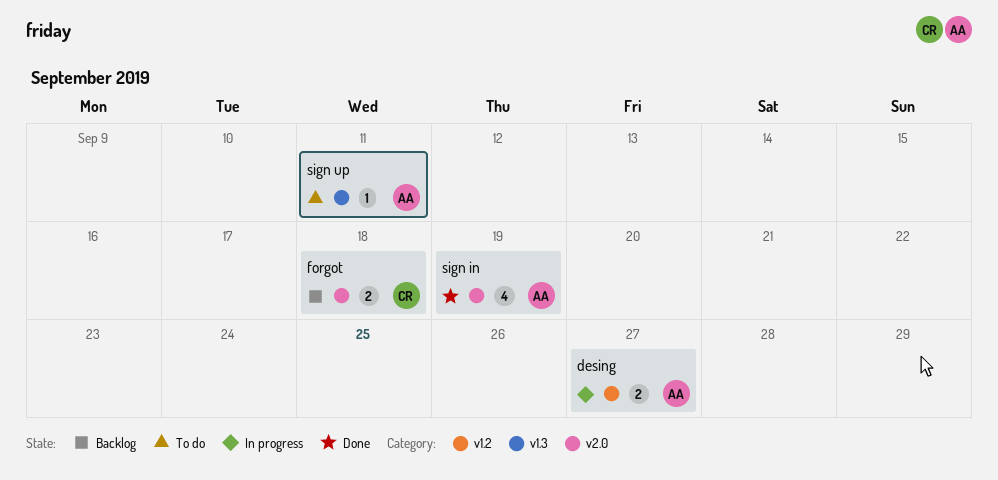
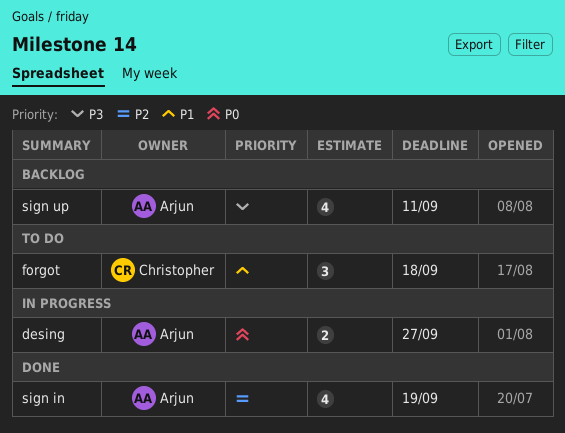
forgot, status: Backlog -> To do
forgot, estimate: 2 -> 3
sign up, status: To do -> Backlog
sign up, estimate: 1 -> 4

